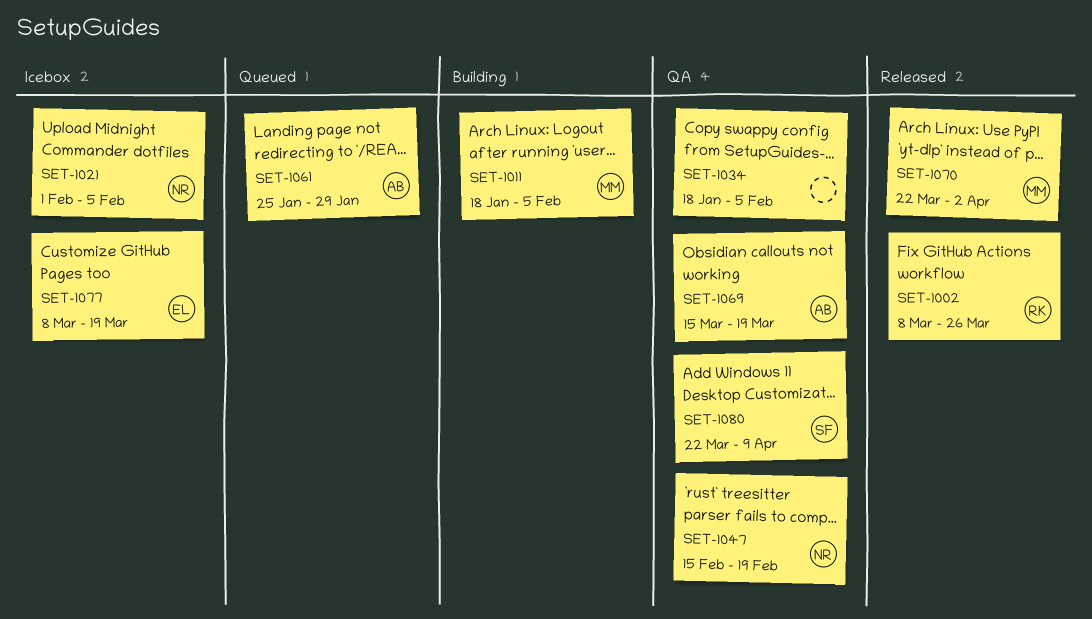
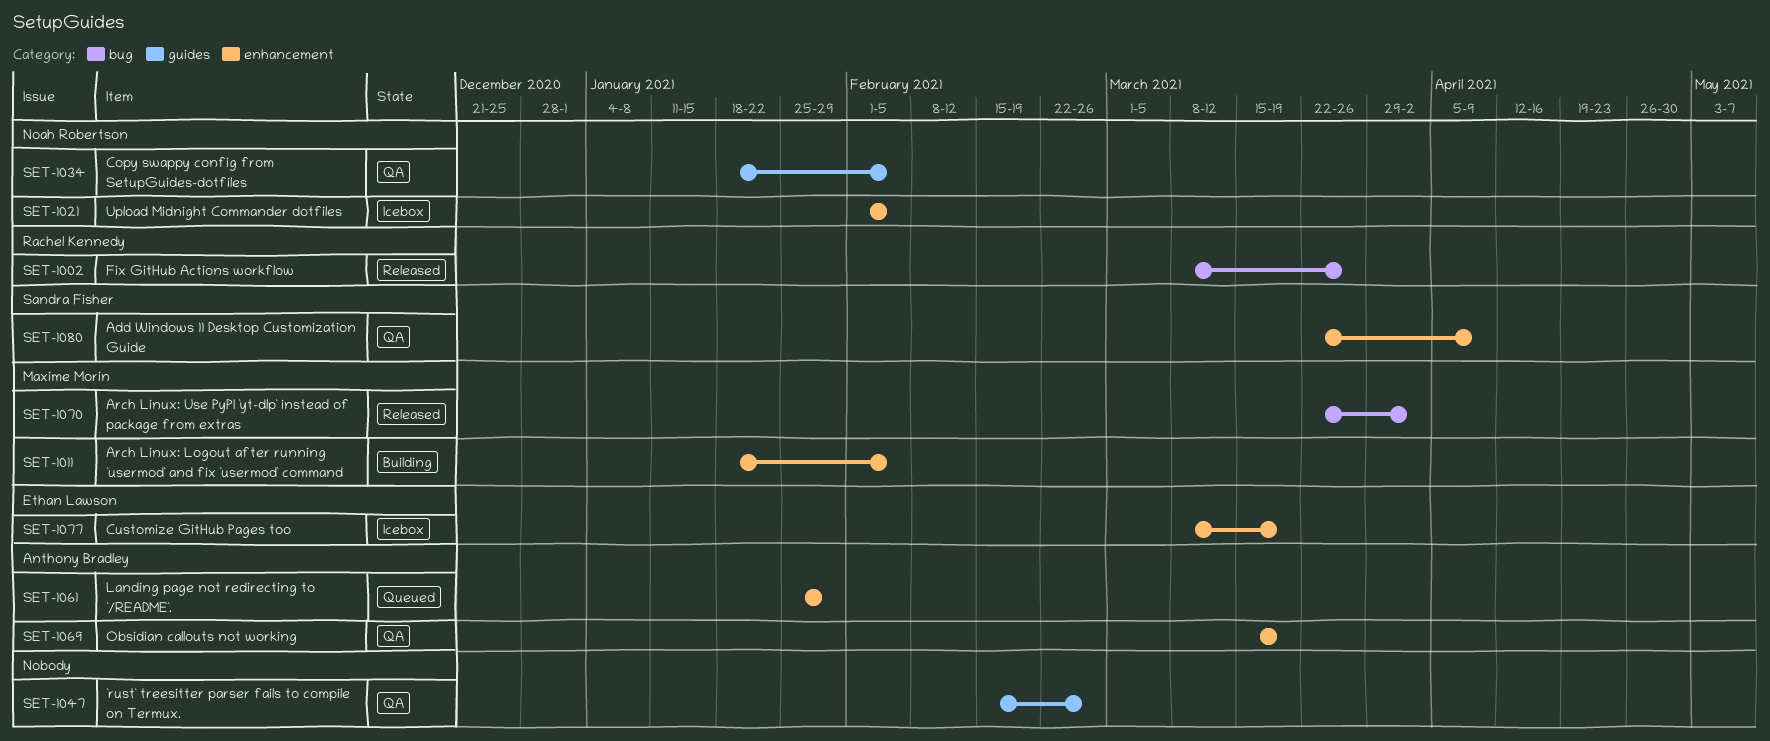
SET-1034, owner: none -> Noah Robertson
SET-1047, owner: Noah Robertson -> none
SET-1047, due: Feb 19 -> Feb 26

